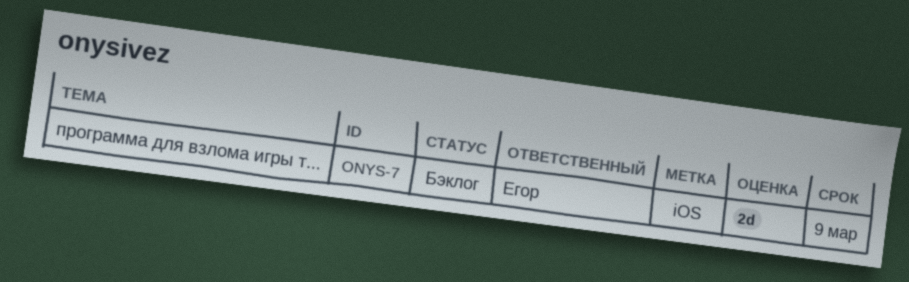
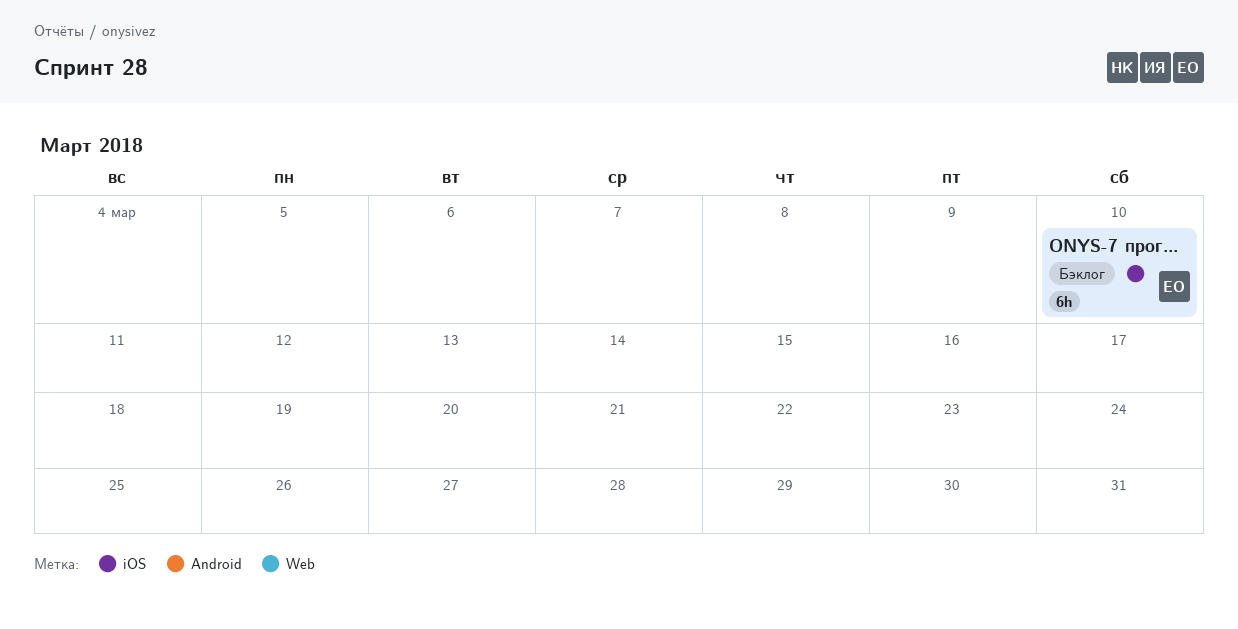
ONYS-7, estimate: 2d -> 6h
ONYS-7, due: Mar 9 -> Mar 10

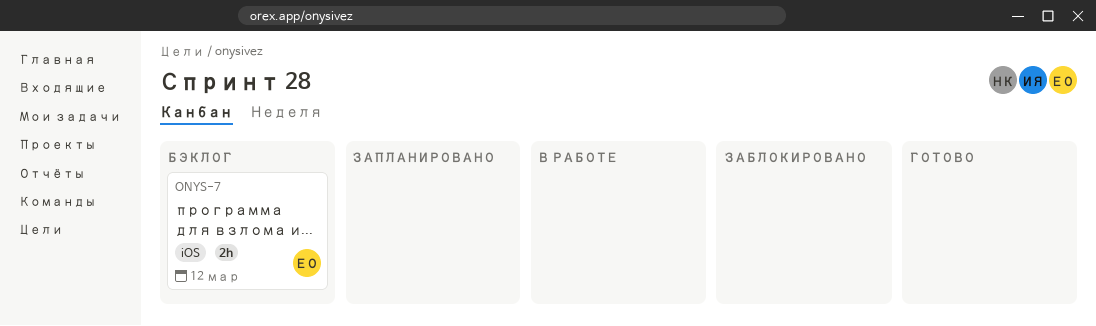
ONYS-7, estimate: 6h -> 2h
ONYS-7, due: Mar 10 -> Mar 12

